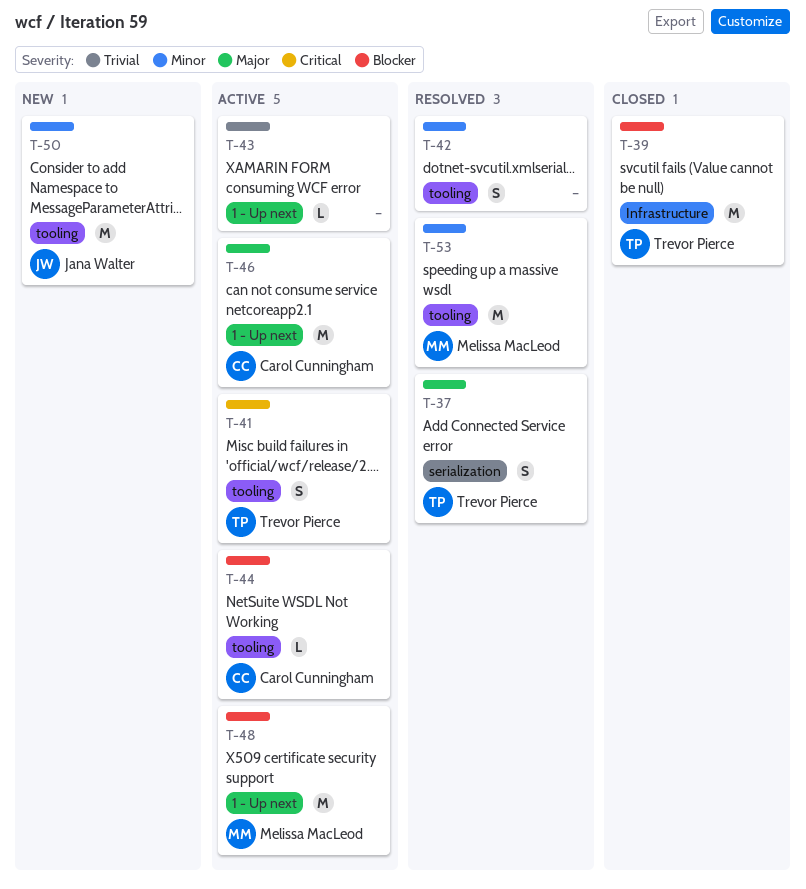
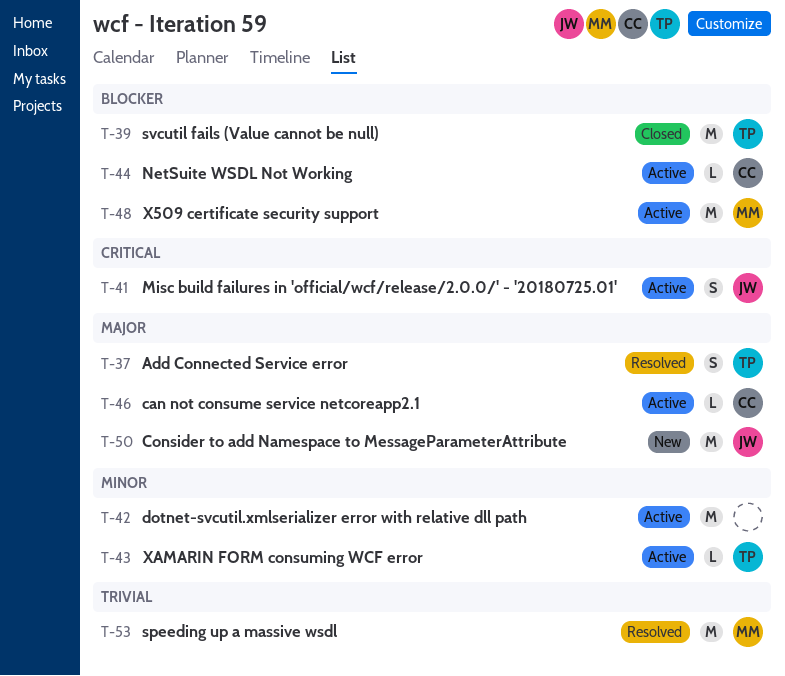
T-41, owner: Trevor Pierce -> Jana Walter
T-42, status: Resolved -> Active
T-42, estimate: S -> M
T-43, owner: none -> Trevor Pierce
T-43, priority: Trivial -> Minor
T-46, estimate: M -> L
T-50, priority: Minor -> Major
T-53, priority: Minor -> Trivial

